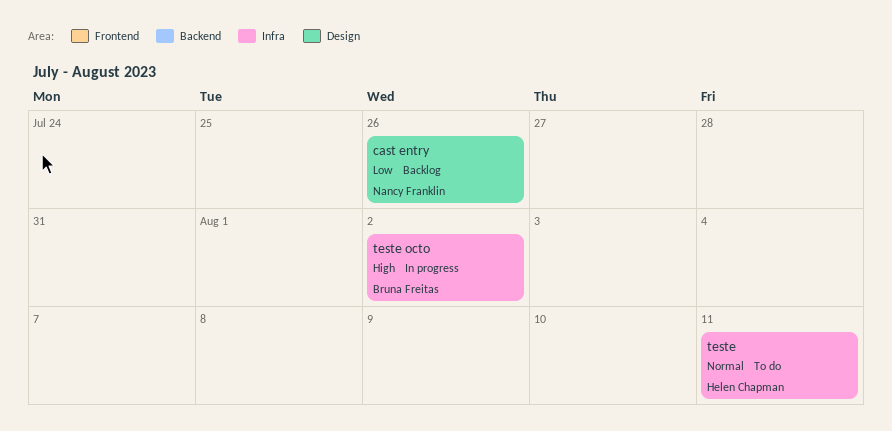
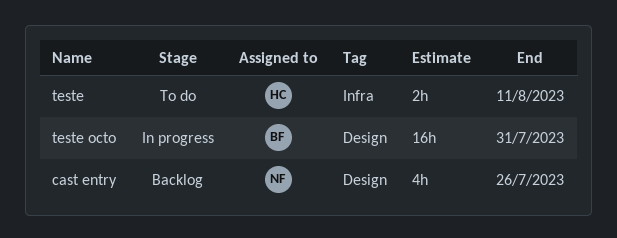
teste octo, label: Infra -> Design
teste octo, due: Aug 2 -> Jul 31

